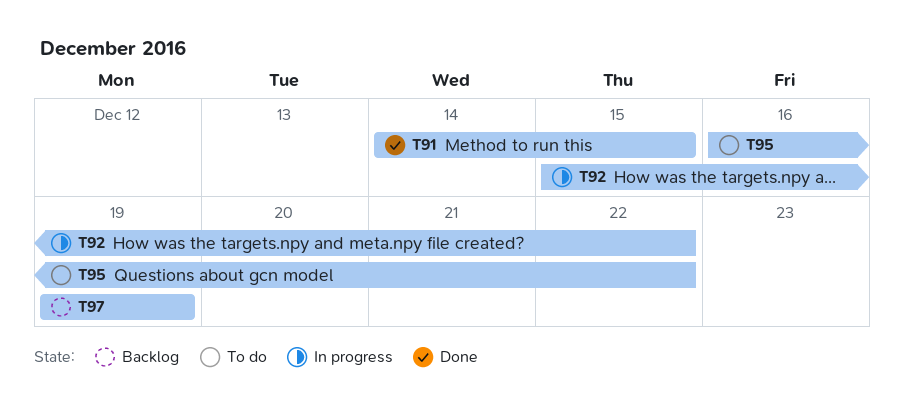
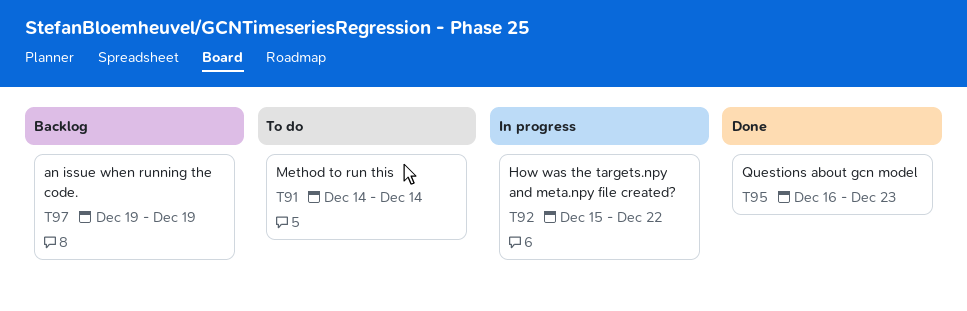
T91, status: Done -> To do
T91, due: Dec 15 -> Dec 14
T95, status: To do -> Done
T95, due: Dec 22 -> Dec 23

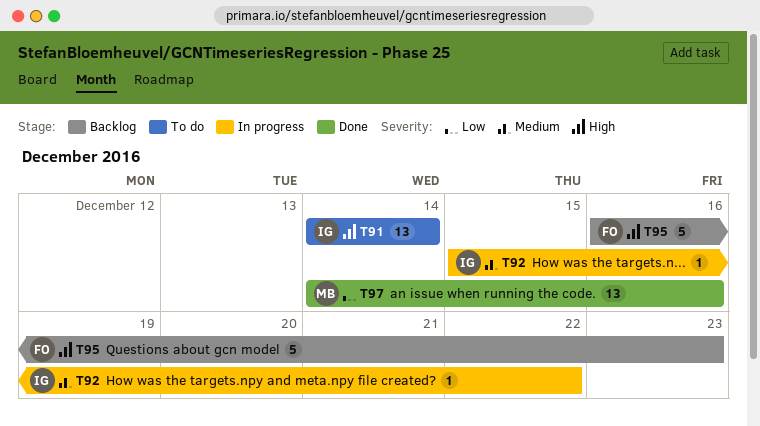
T95, status: Done -> Backlog
T97, status: Backlog -> Done
T97, start: Dec 19 -> Dec 14
T97, due: Dec 19 -> Dec 16

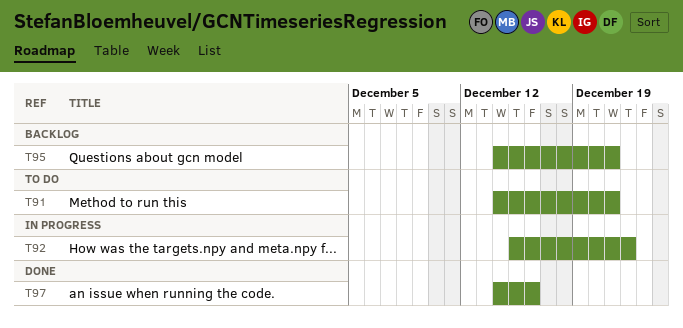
T91, due: Dec 14 -> Dec 21
T95, start: Dec 16 -> Dec 14
T95, due: Dec 23 -> Dec 21

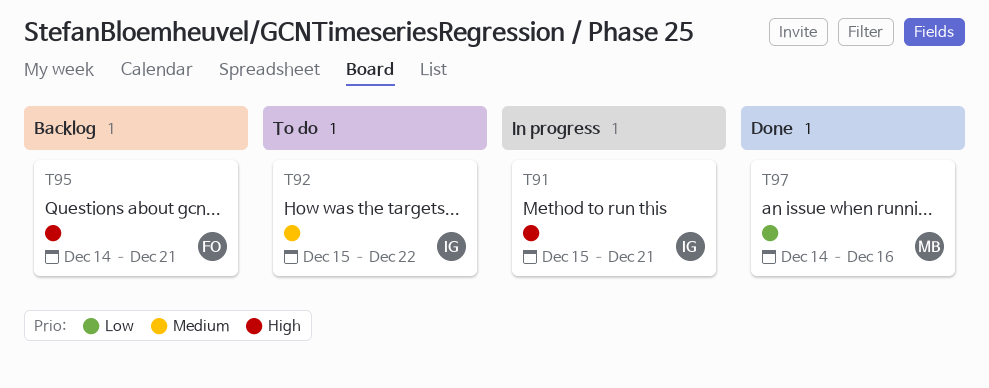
T91, status: To do -> In progress
T91, start: Dec 14 -> Dec 15
T92, status: In progress -> To do

